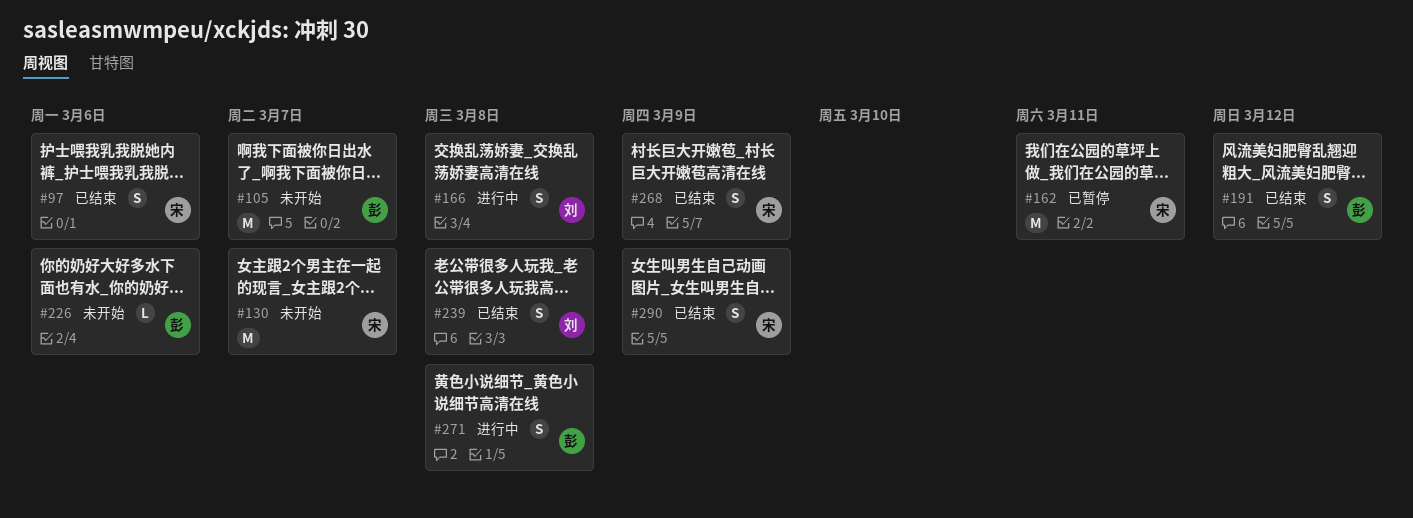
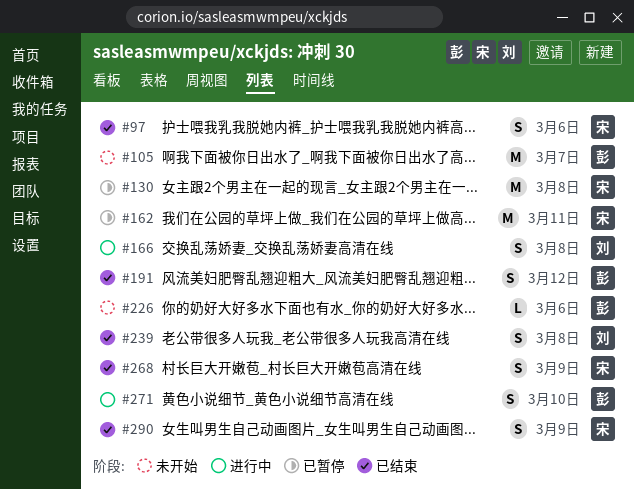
#130, status: 未开始 -> 已暂停
#130, due: Mar 7 -> Mar 8
#271, due: Mar 8 -> Mar 10

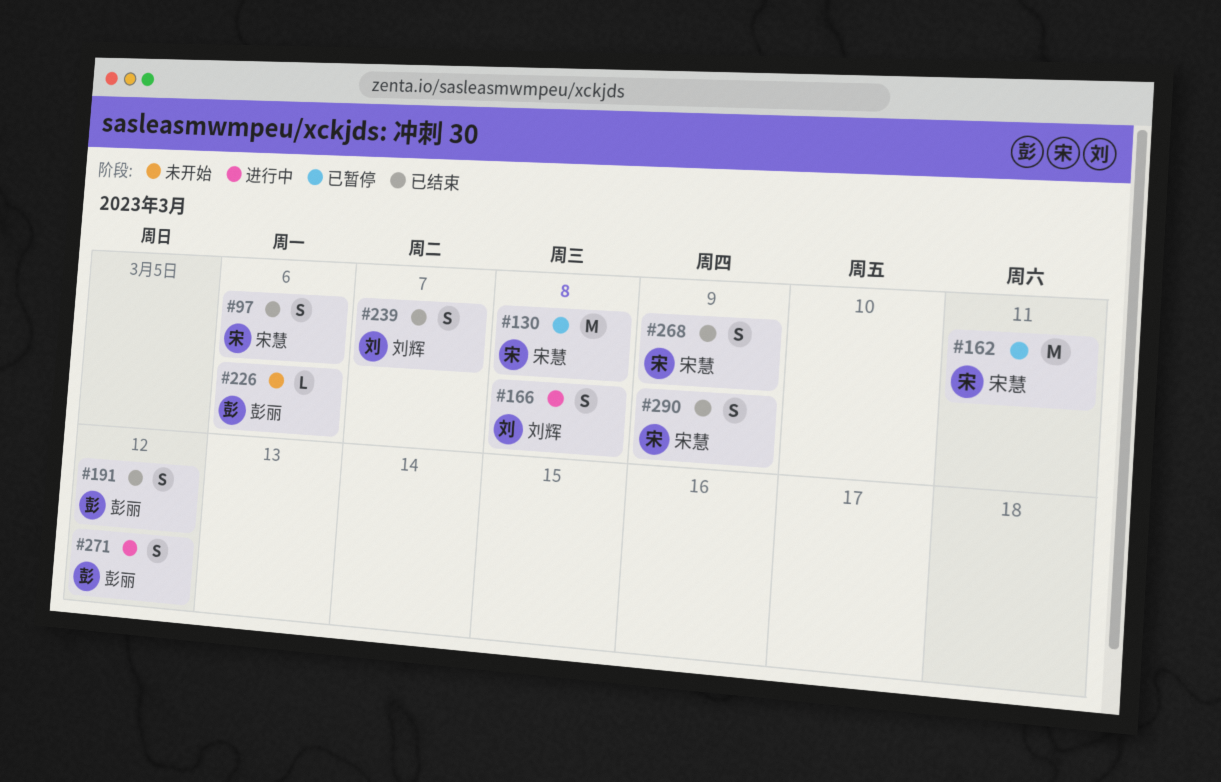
#105: present -> none
#239, due: Mar 8 -> Mar 7
#271, due: Mar 10 -> Mar 12

